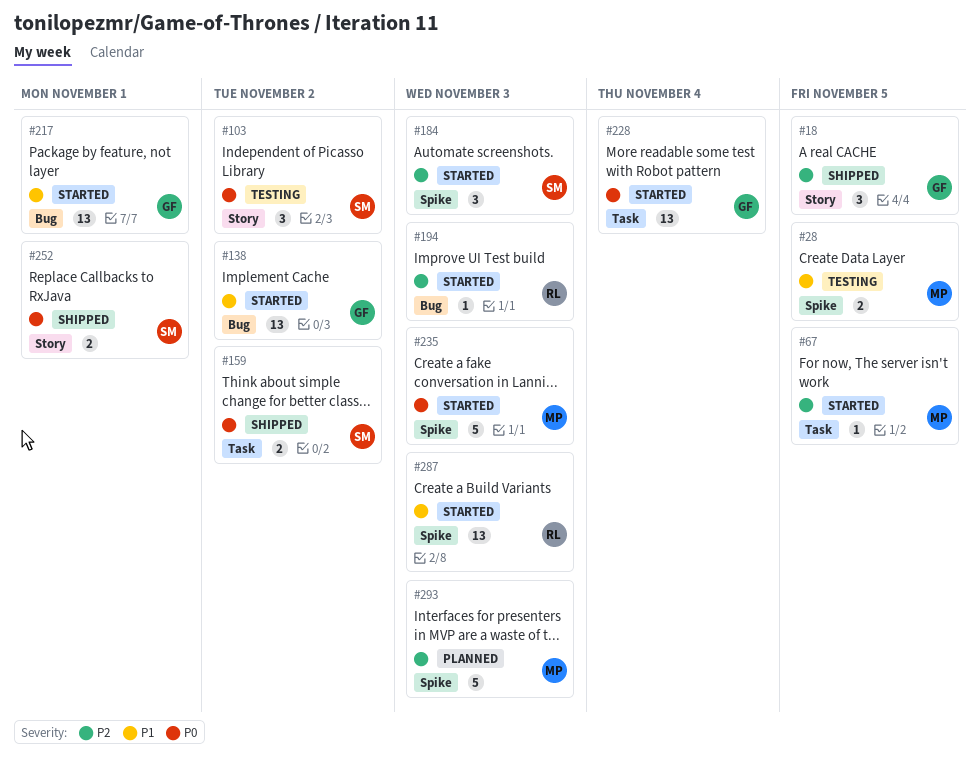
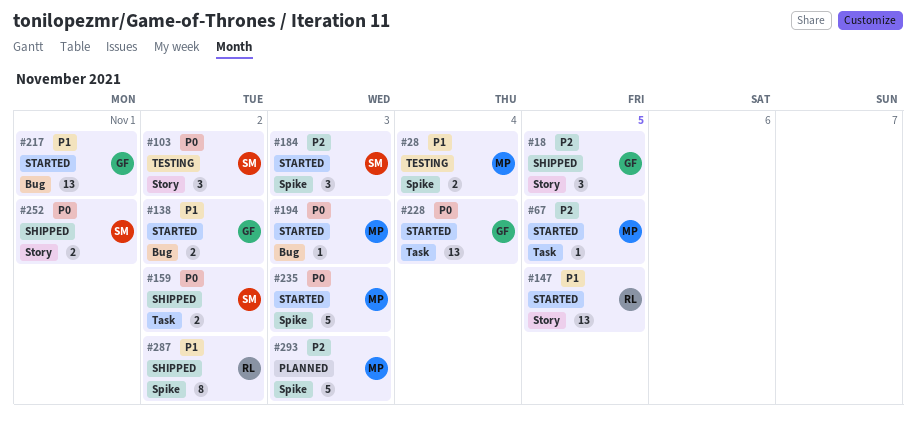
#28, due: Nov 5 -> Nov 4
#138, estimate: 13 -> 2
#147: none -> present
#194, owner: RL -> MP
#194, priority: P2 -> P0
#287, status: Started -> Shipped
#287, estimate: 13 -> 8
#287, due: Nov 3 -> Nov 2

